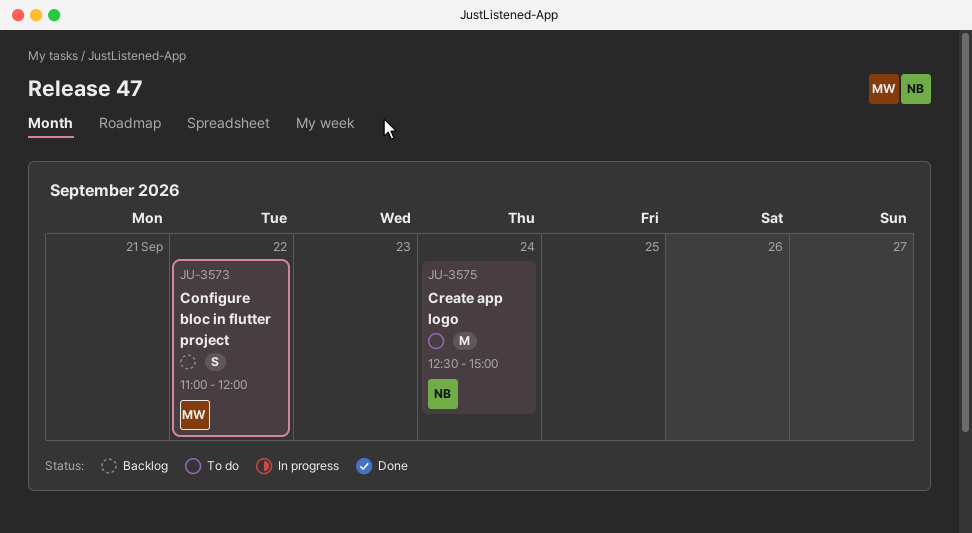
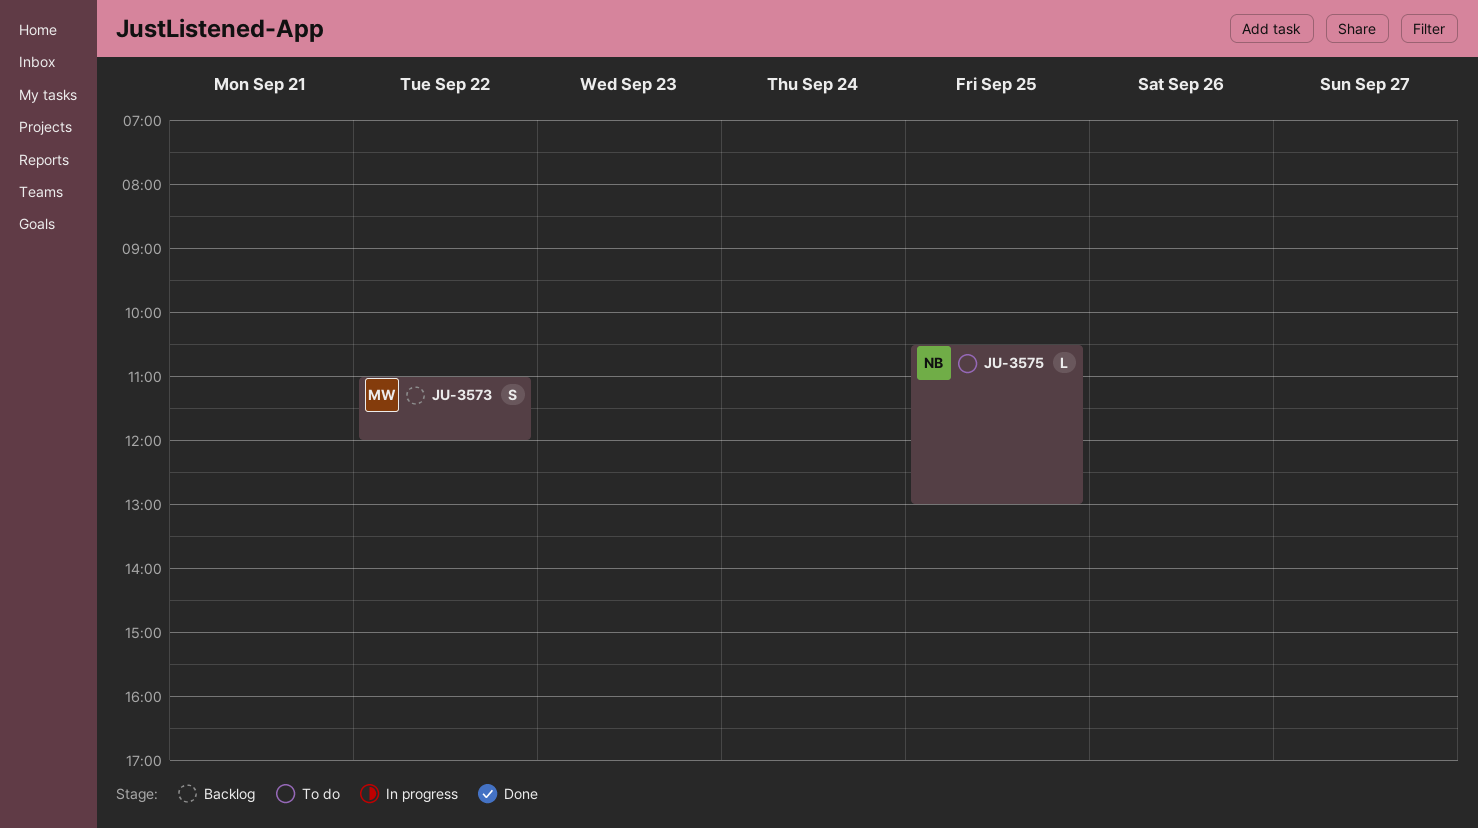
JU-3575, estimate: M -> L
JU-3575, day: Sep 24 -> Sep 25
JU-3575, begins: 12:30 -> 10:30
JU-3575, ends: 15:00 -> 13:00

